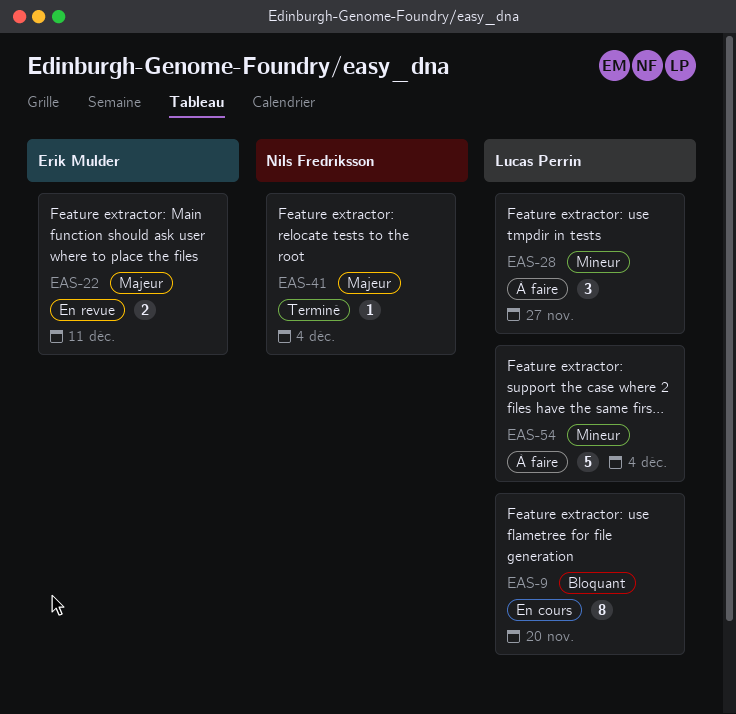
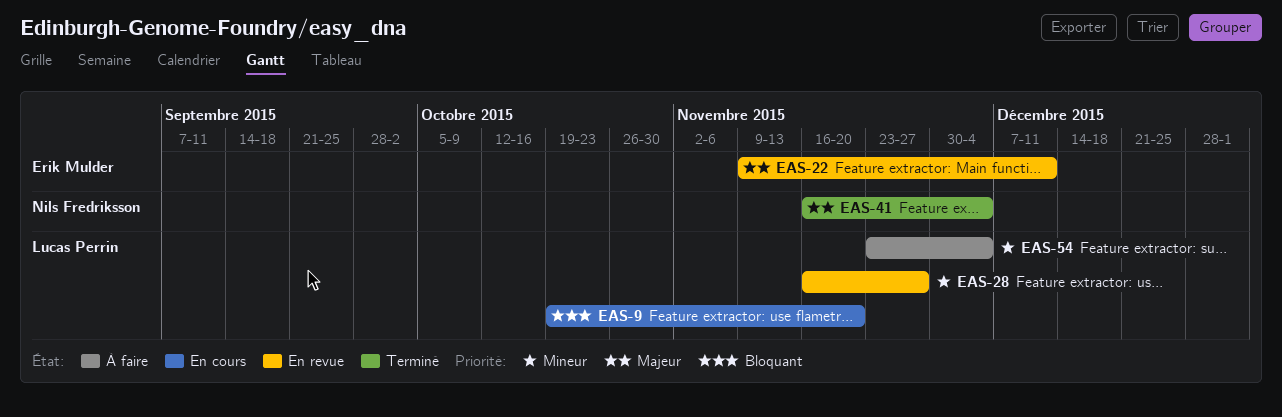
EAS-28, status: À faire -> En revue

